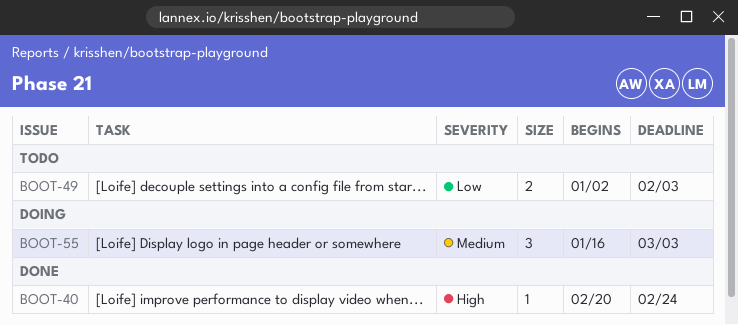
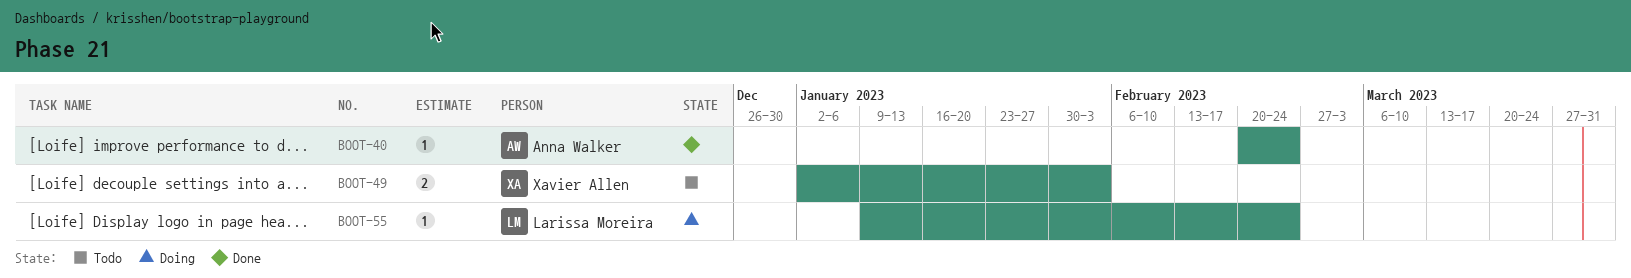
BOOT-55, estimate: 3 -> 1
BOOT-55, start: Jan 16 -> Jan 9
BOOT-55, due: Mar 3 -> Feb 24

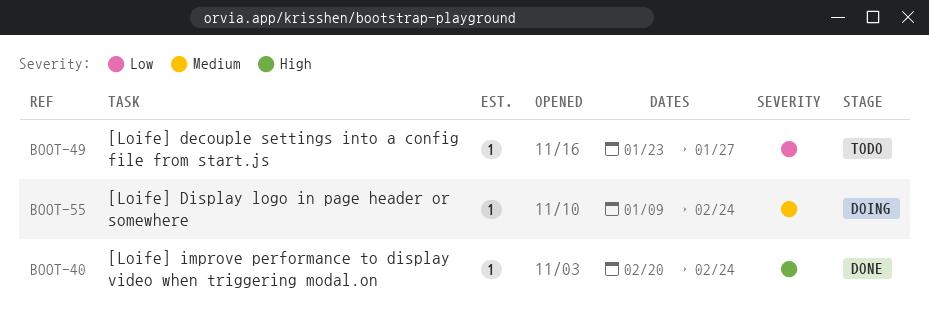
BOOT-49, estimate: 2 -> 1
BOOT-49, start: Jan 2 -> Jan 23
BOOT-49, due: Feb 3 -> Jan 27

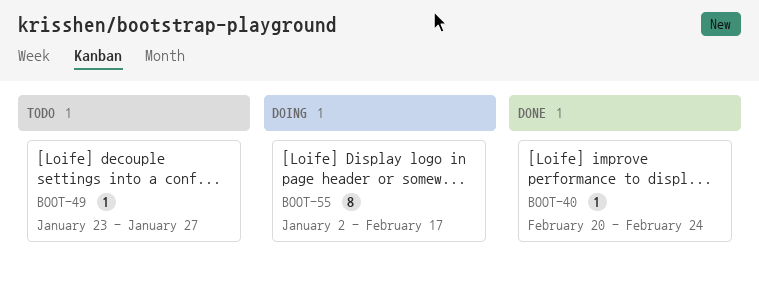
BOOT-55, estimate: 1 -> 8
BOOT-55, start: Jan 9 -> Jan 2
BOOT-55, due: Feb 24 -> Feb 17

